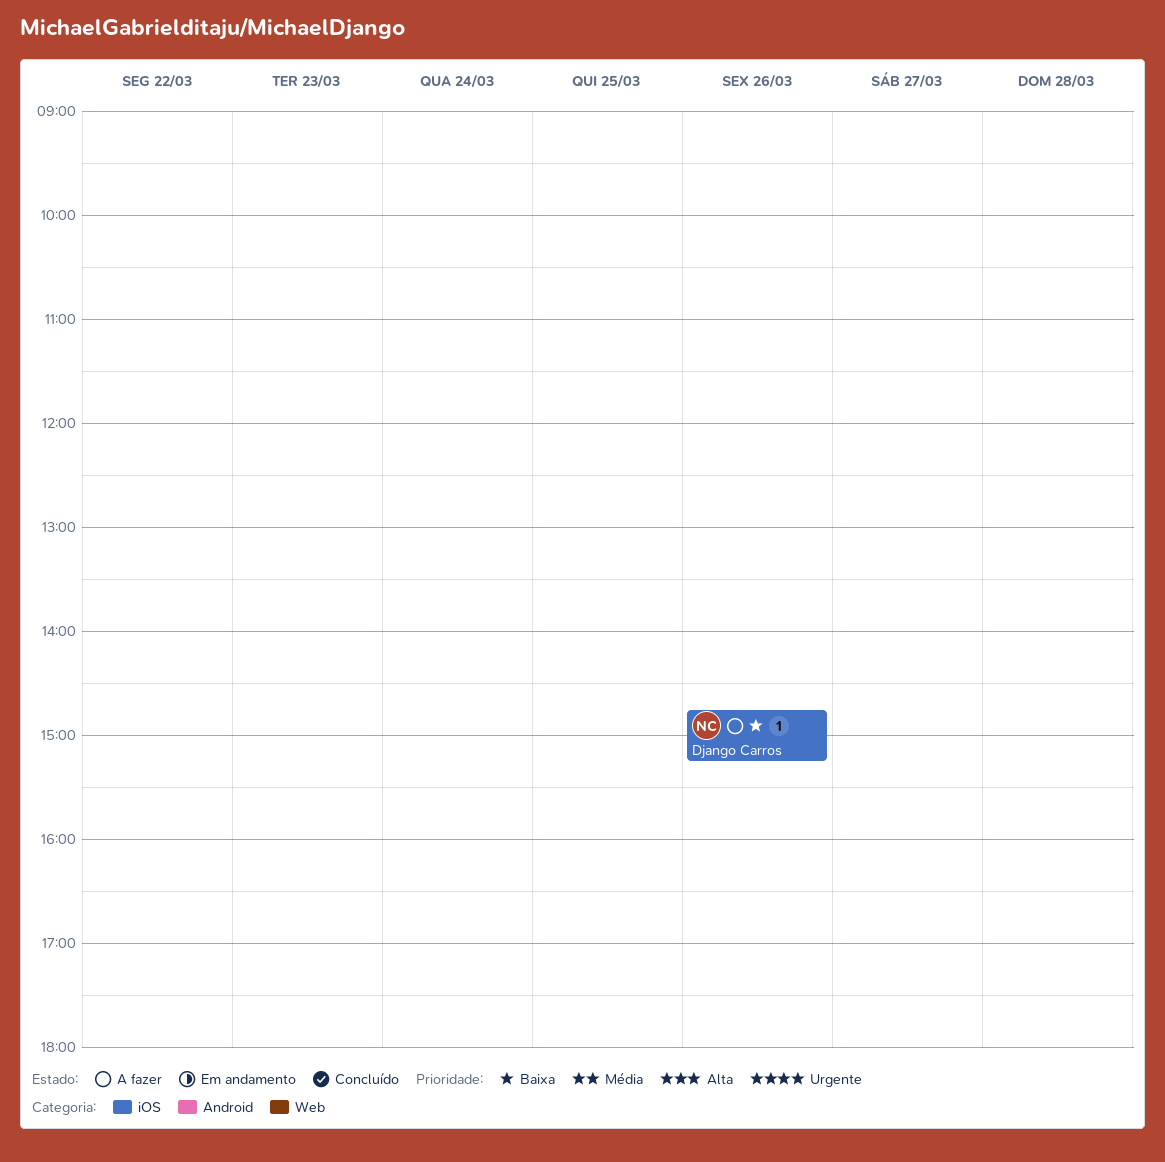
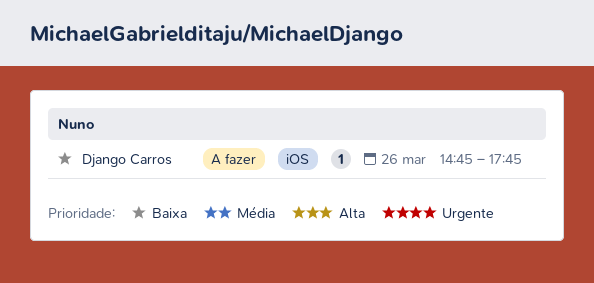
Django Carros, ends: 15:15 -> 17:45

